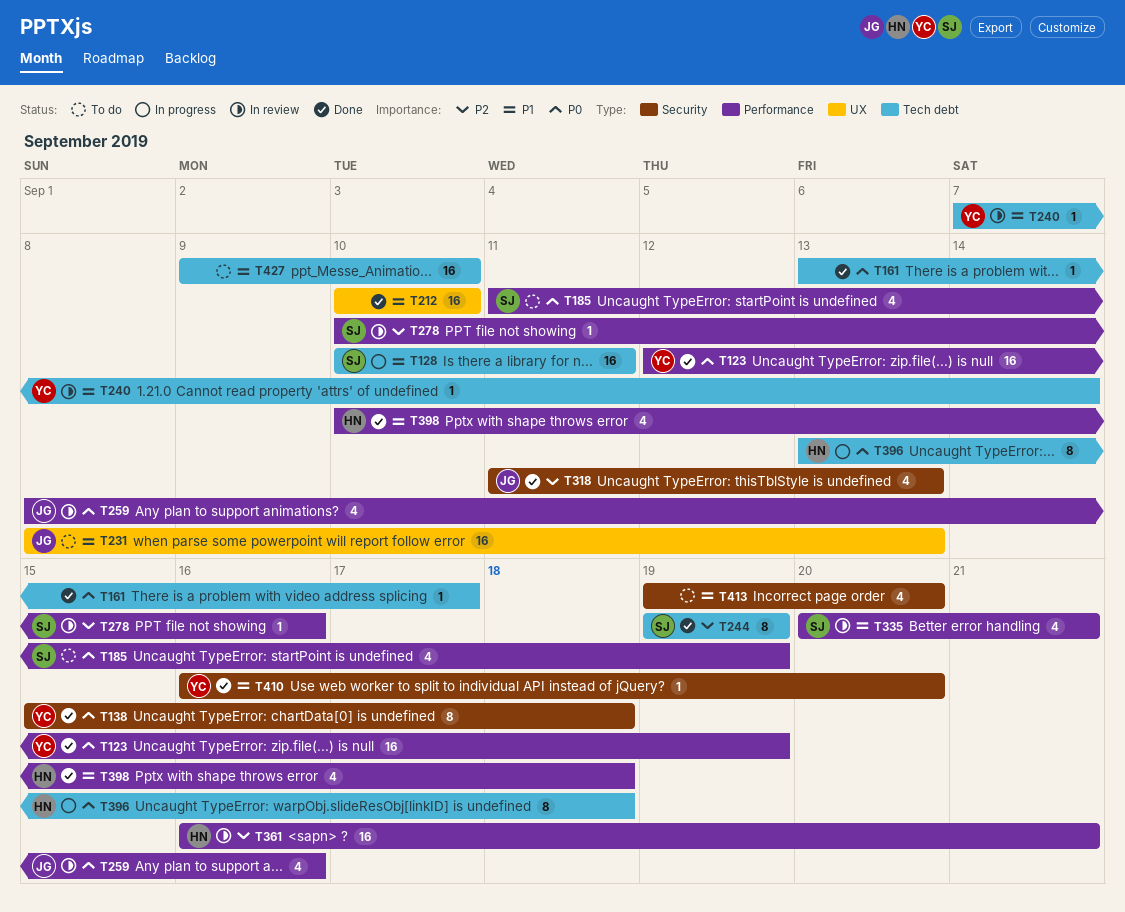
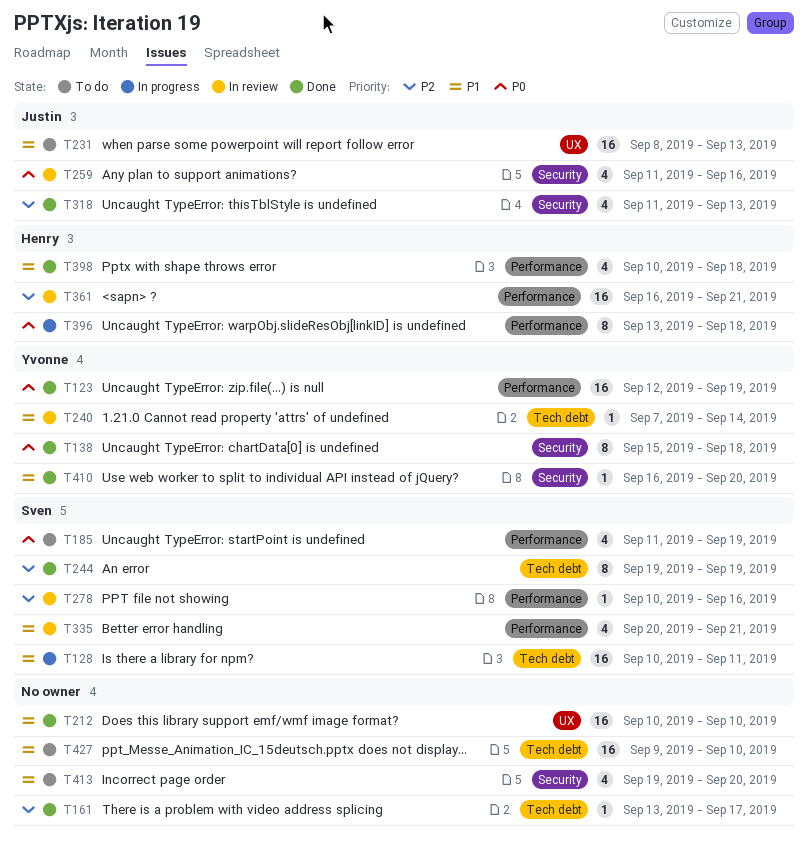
T161, priority: P0 -> P2
T259, label: Performance -> Security
T259, start: Sep 8 -> Sep 11
T396, label: Tech debt -> Performance

